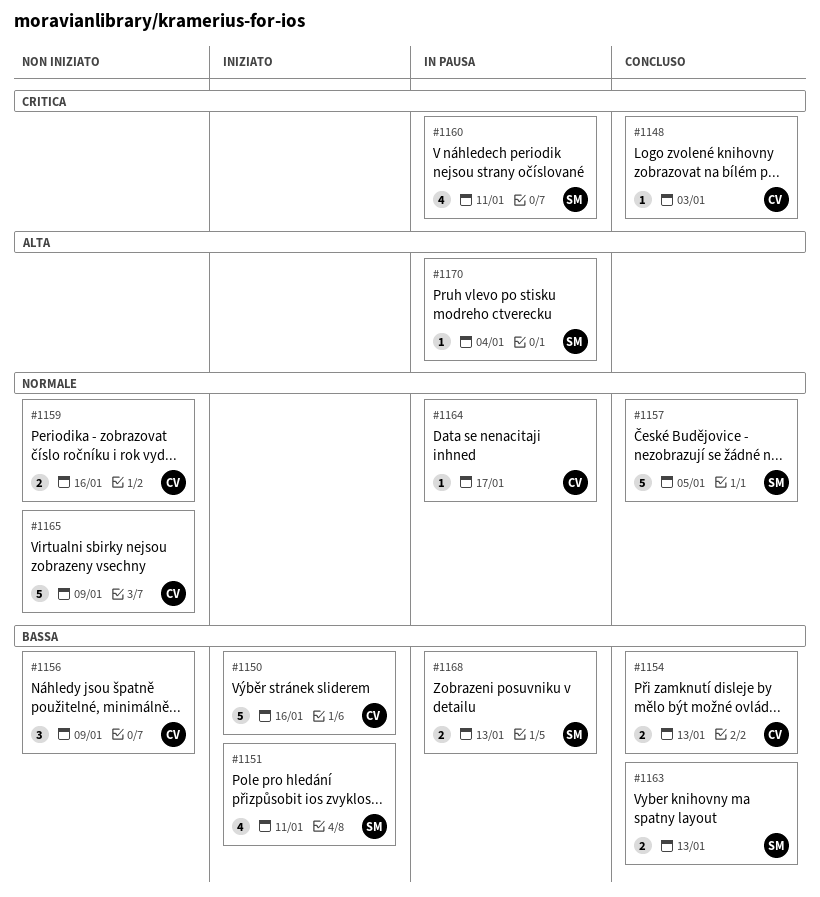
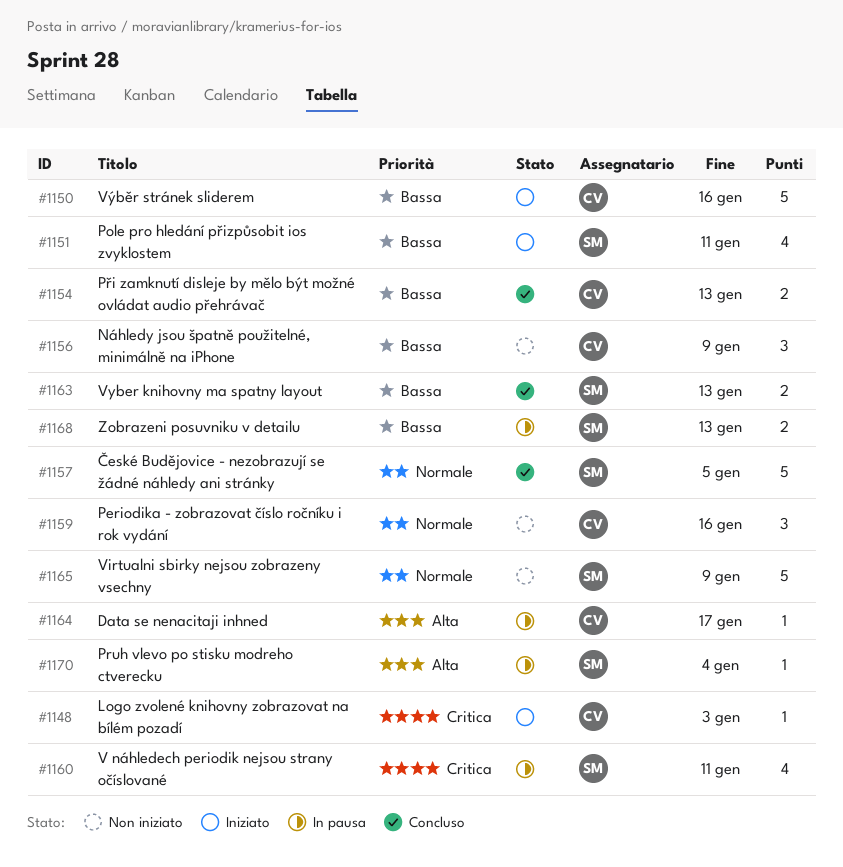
#1148, status: Concluso -> Iniziato
#1159, estimate: 2 -> 3
#1164, priority: Normale -> Alta
#1165, owner: CV -> SM

